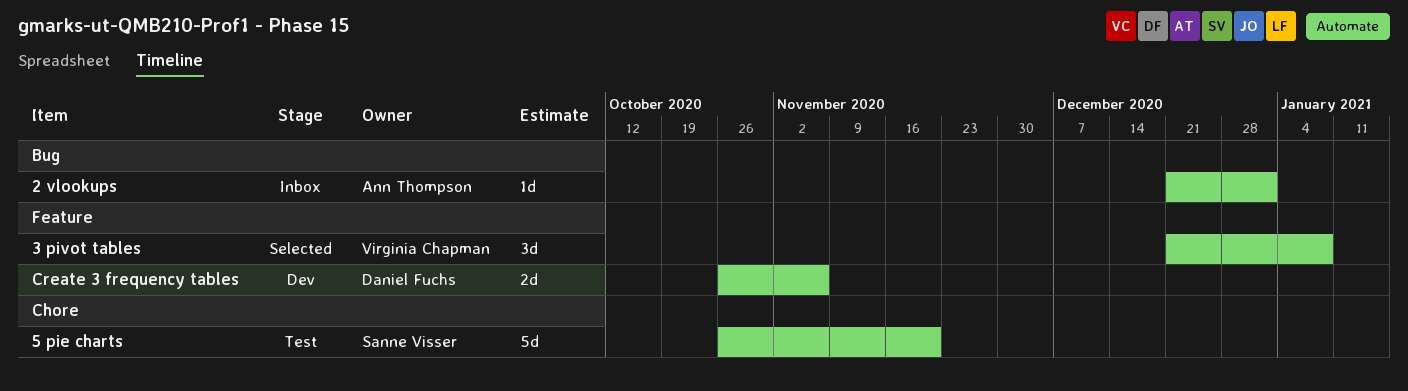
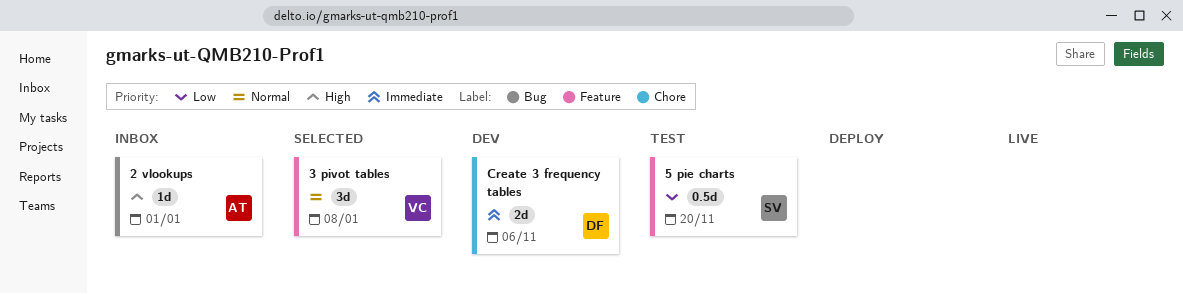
5 pie charts, label: Chore -> Feature
5 pie charts, estimate: 5d -> 0.5d
Create 3 frequency tables, label: Feature -> Chore

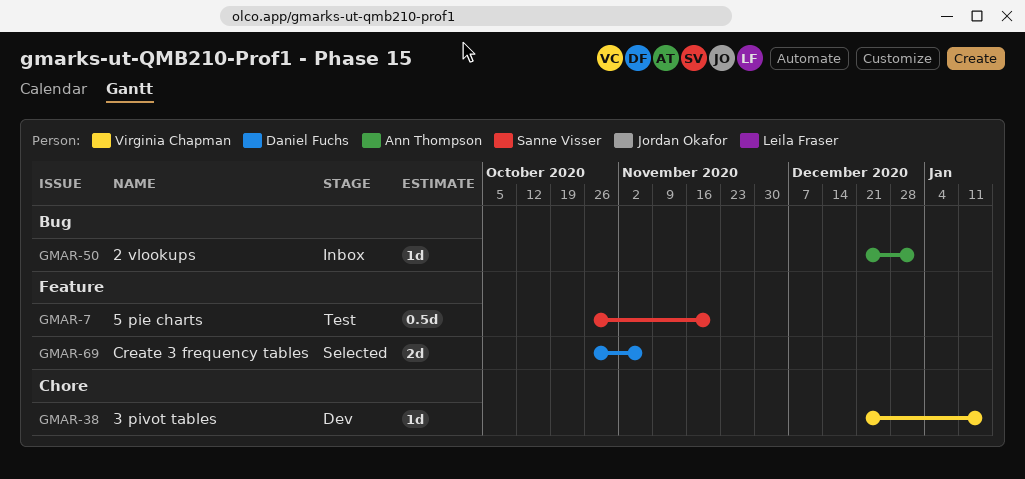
3 pivot tables, status: Selected -> Dev
3 pivot tables, label: Feature -> Chore
3 pivot tables, estimate: 3d -> 1d
3 pivot tables, due: Jan 8 -> Jan 15
Create 3 frequency tables, status: Dev -> Selected
Create 3 frequency tables, label: Chore -> Feature

